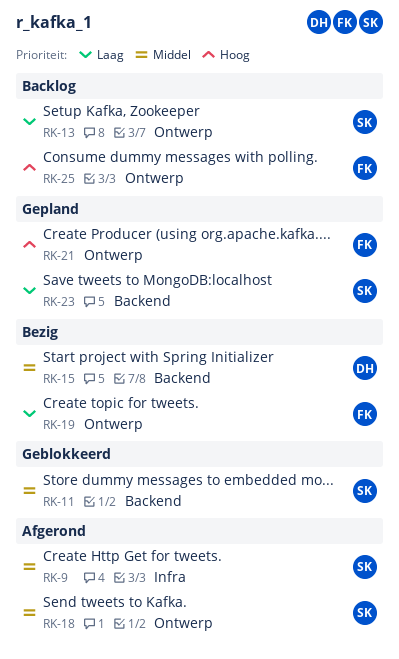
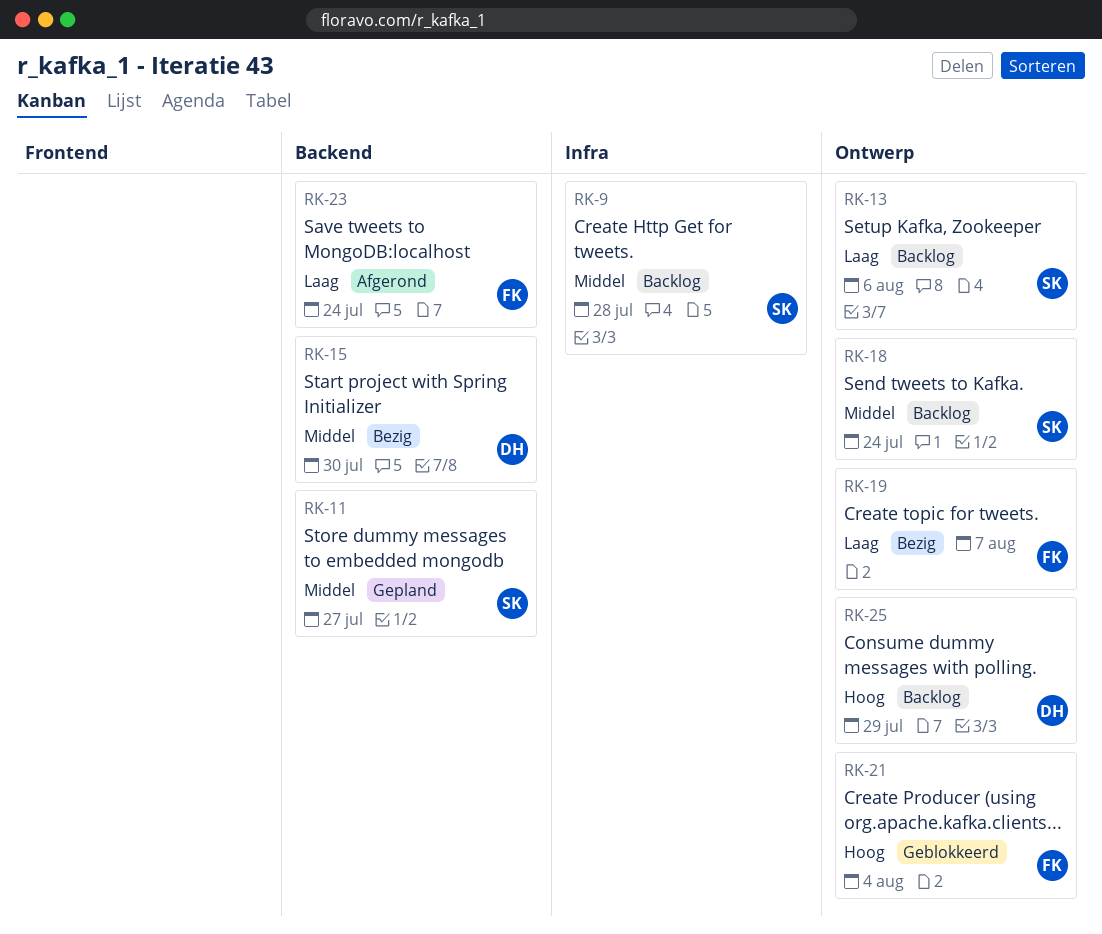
RK-9, status: Afgerond -> Backlog
RK-11, status: Geblokkeerd -> Gepland
RK-18, status: Afgerond -> Backlog
RK-21, status: Gepland -> Geblokkeerd
RK-23, status: Gepland -> Afgerond
RK-23, owner: SK -> FK
RK-25, owner: FK -> DH

